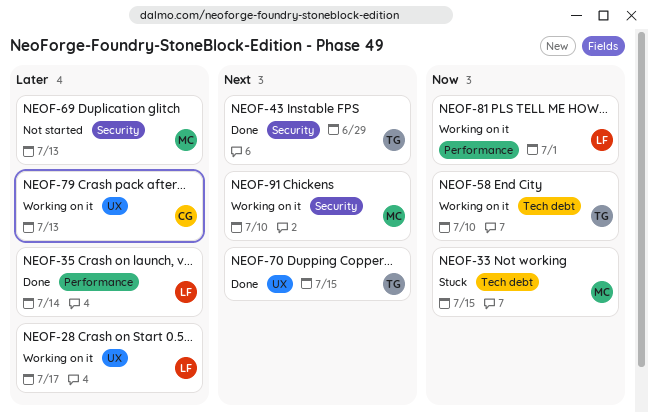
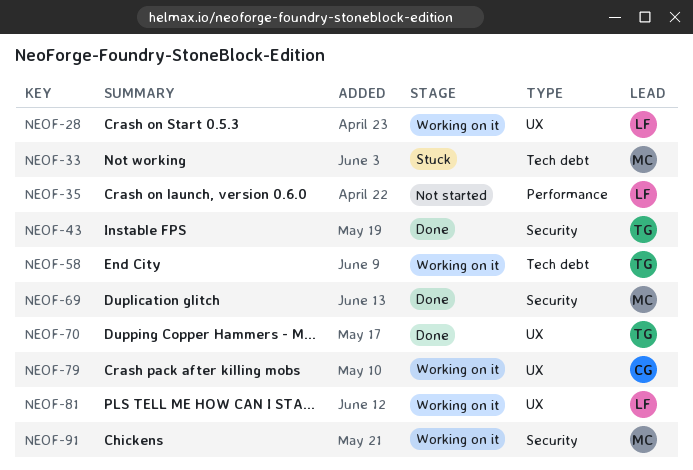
NEOF-35, status: Done -> Not started
NEOF-69, status: Not started -> Done
NEOF-81, label: Performance -> UX

